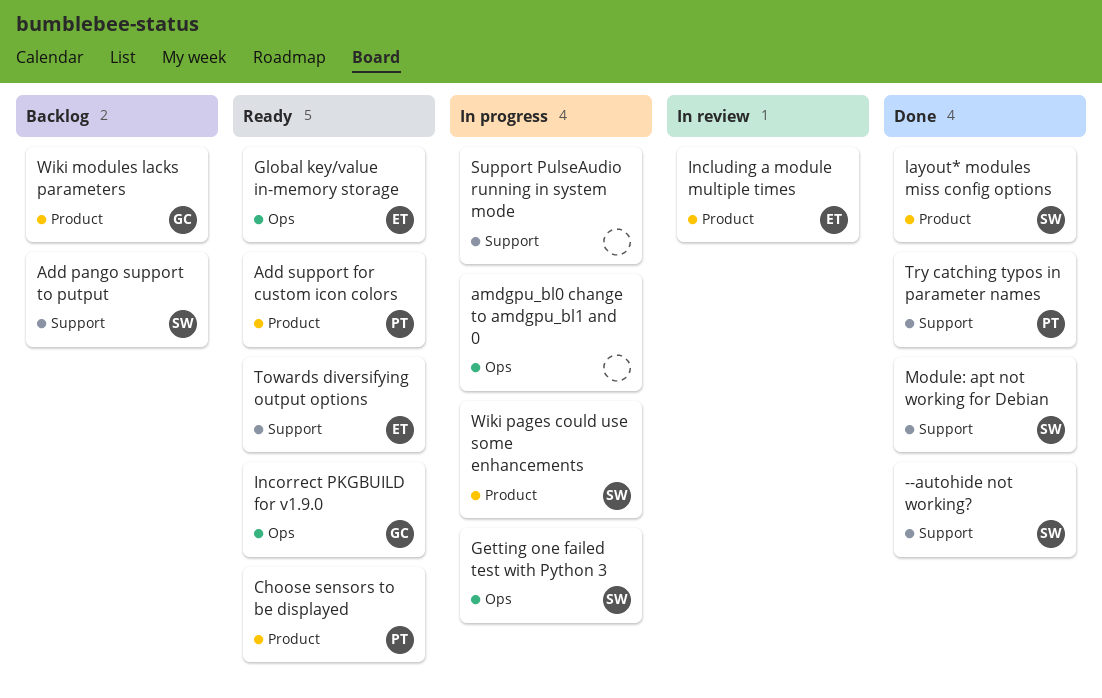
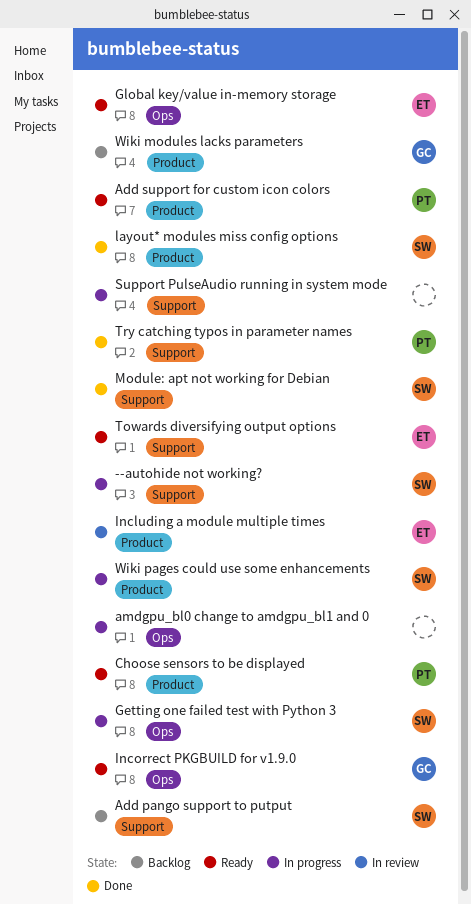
--autohide not working?, status: Done -> In progress

